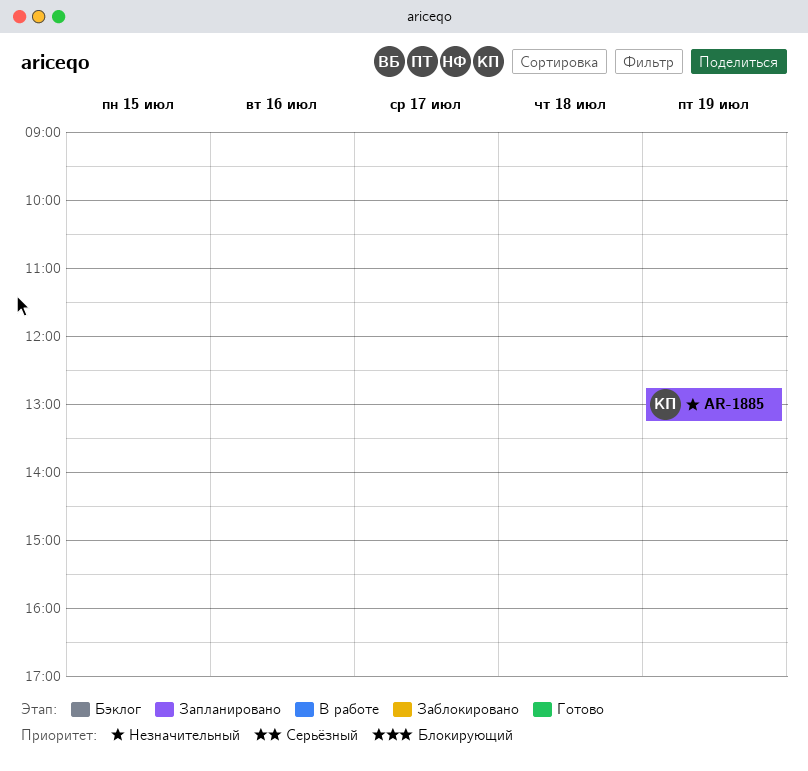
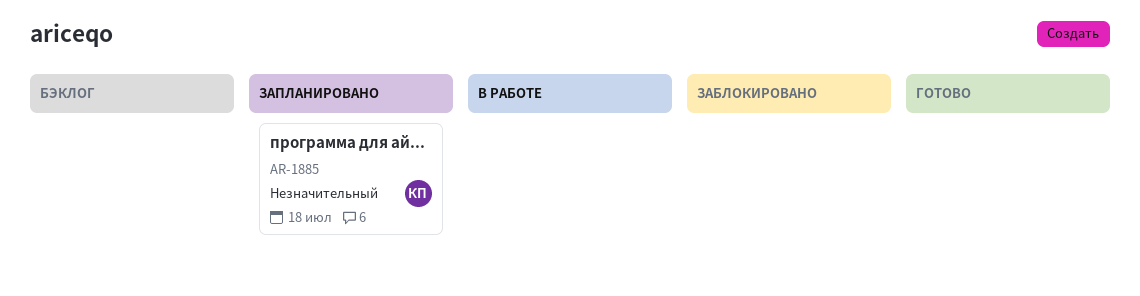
AR-1885, day: Jul 19 -> Jul 18

